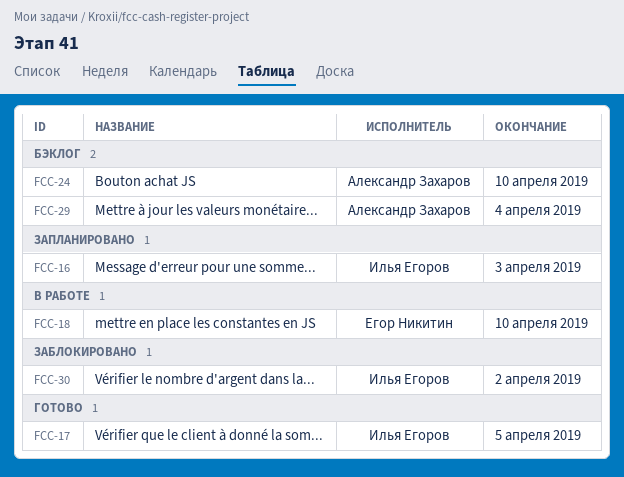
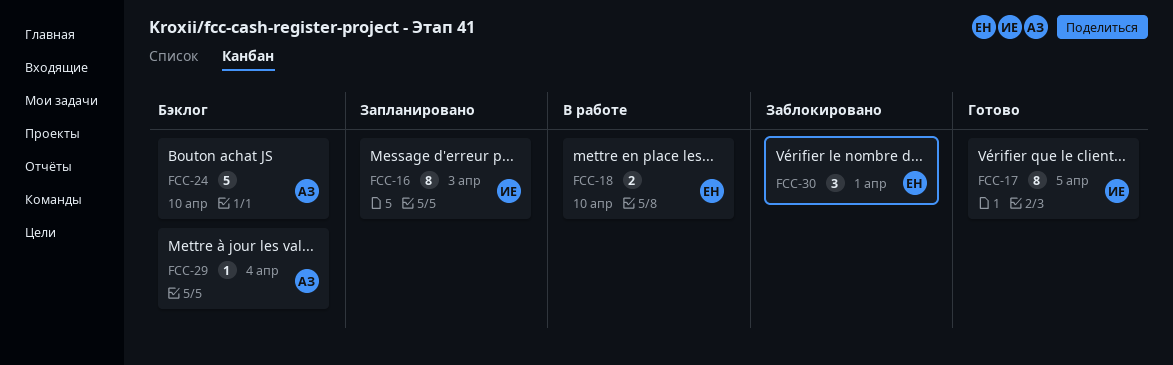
FCC-30, owner: Илья Егоров -> Егор Никитин
FCC-30, due: Apr 2 -> Apr 1

